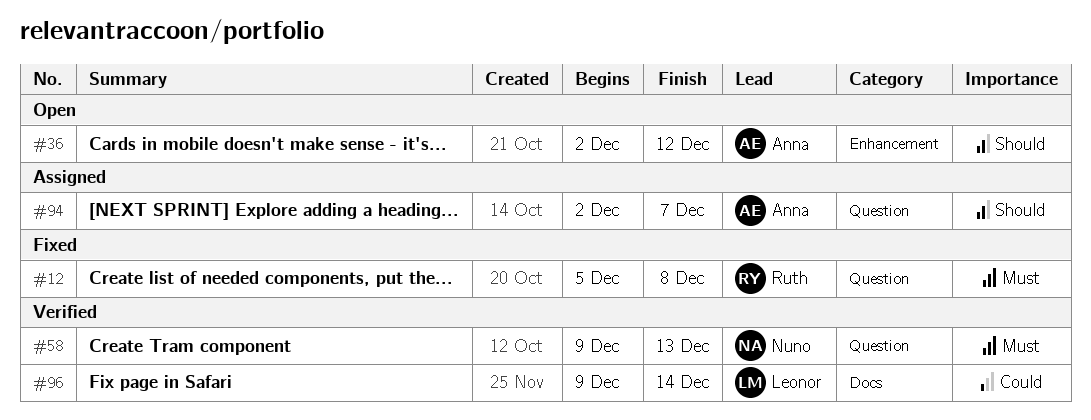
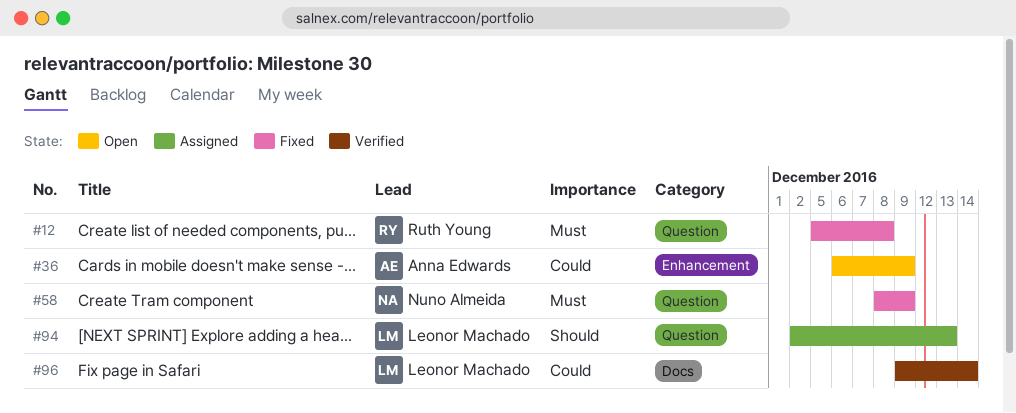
#36, priority: Should -> Could
#36, start: Dec 2 -> Dec 6
#36, due: Dec 12 -> Dec 9
#58, status: Verified -> Fixed
#58, start: Dec 9 -> Dec 8
#58, due: Dec 13 -> Dec 9
#94, owner: Anna Edwards -> Leonor Machado
#94, due: Dec 7 -> Dec 13

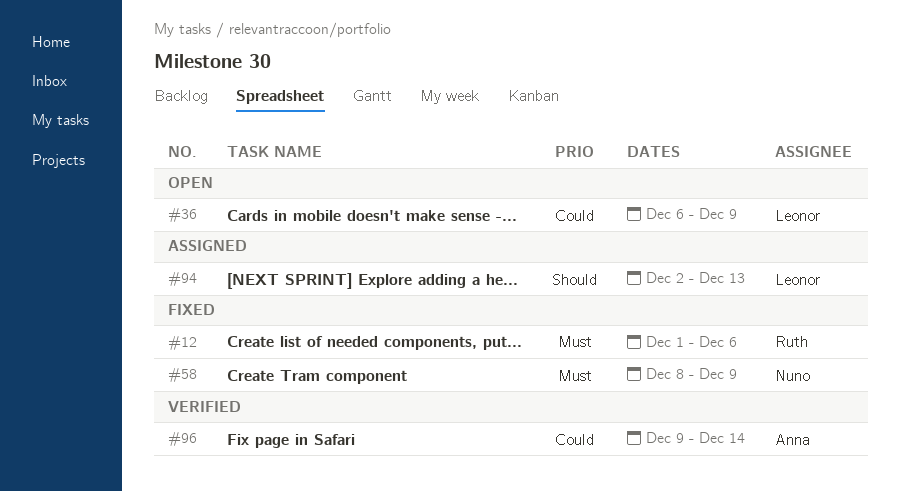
#12, start: Dec 5 -> Dec 1
#12, due: Dec 8 -> Dec 6
#36, owner: Anna Edwards -> Leonor Machado
#96, owner: Leonor Machado -> Anna Edwards

